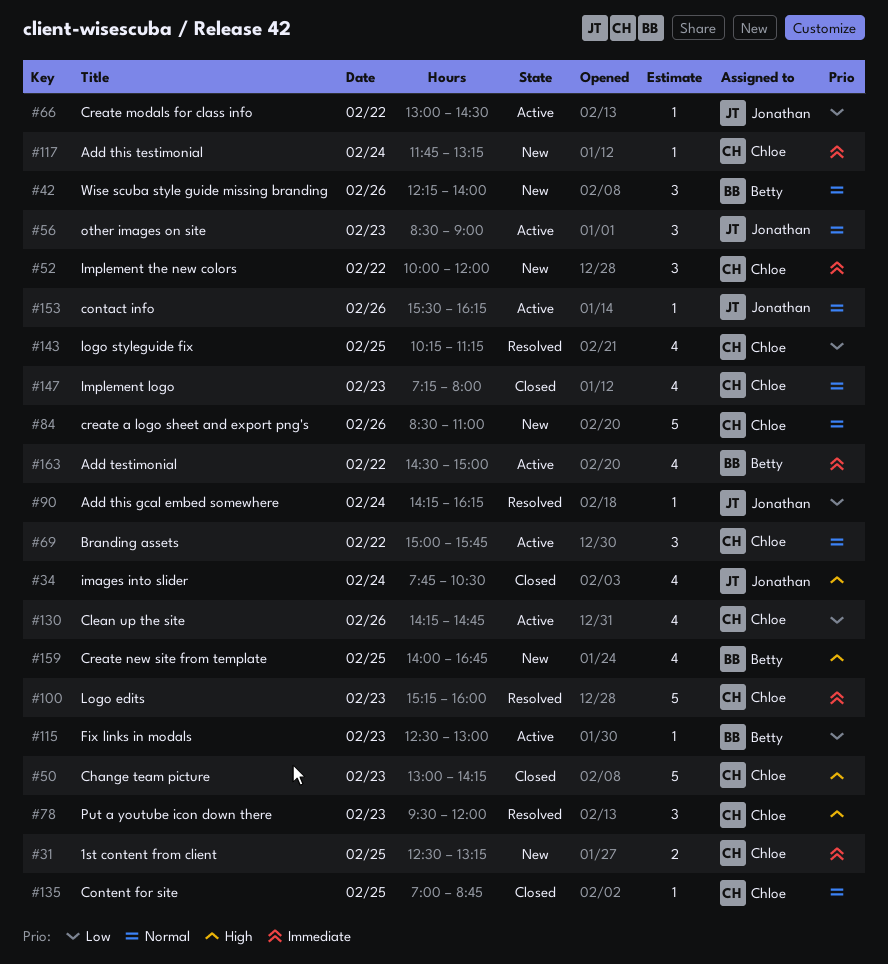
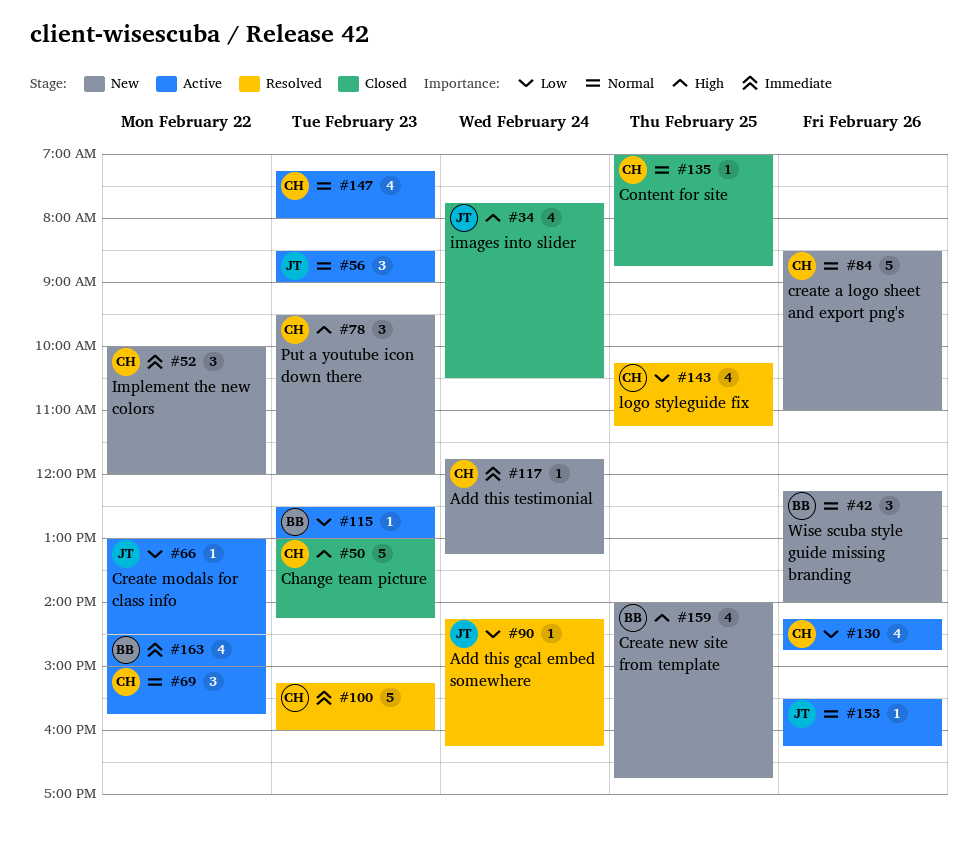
#31: present -> none
#78, status: Resolved -> New
#147, status: Closed -> Active

